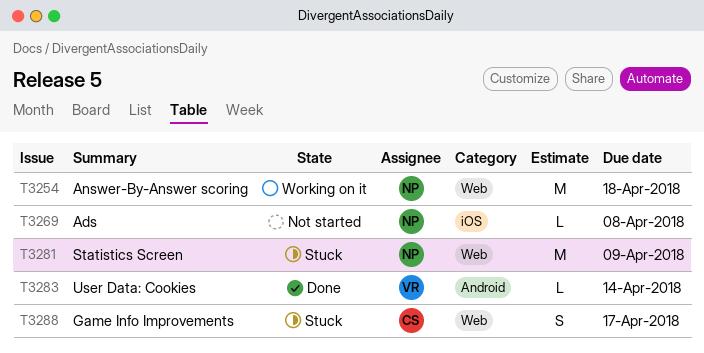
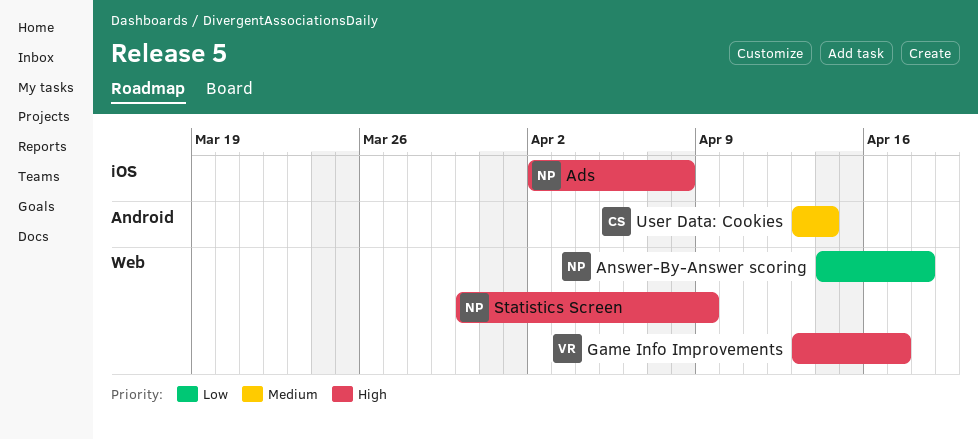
Game Info Improvements, owner: CS -> VR
User Data: Cookies, owner: VR -> CS

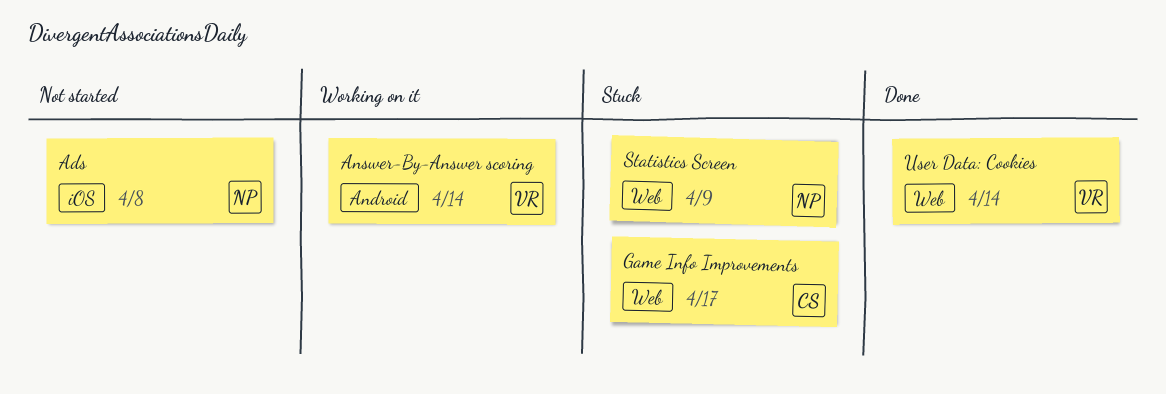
Answer-By-Answer scoring, owner: NP -> VR
Answer-By-Answer scoring, label: Web -> Android
Answer-By-Answer scoring, due: Apr 18 -> Apr 14
Game Info Improvements, owner: VR -> CS
User Data: Cookies, owner: CS -> VR
User Data: Cookies, label: Android -> Web

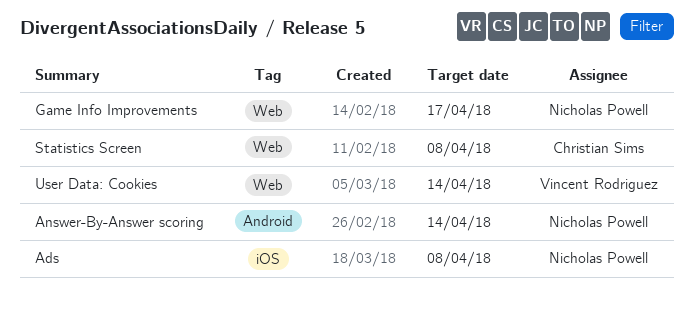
Answer-By-Answer scoring, owner: Vincent Rodriguez -> Nicholas Powell
Game Info Improvements, owner: Christian Sims -> Nicholas Powell
Statistics Screen, owner: Nicholas Powell -> Christian Sims
Statistics Screen, due: Apr 9 -> Apr 8

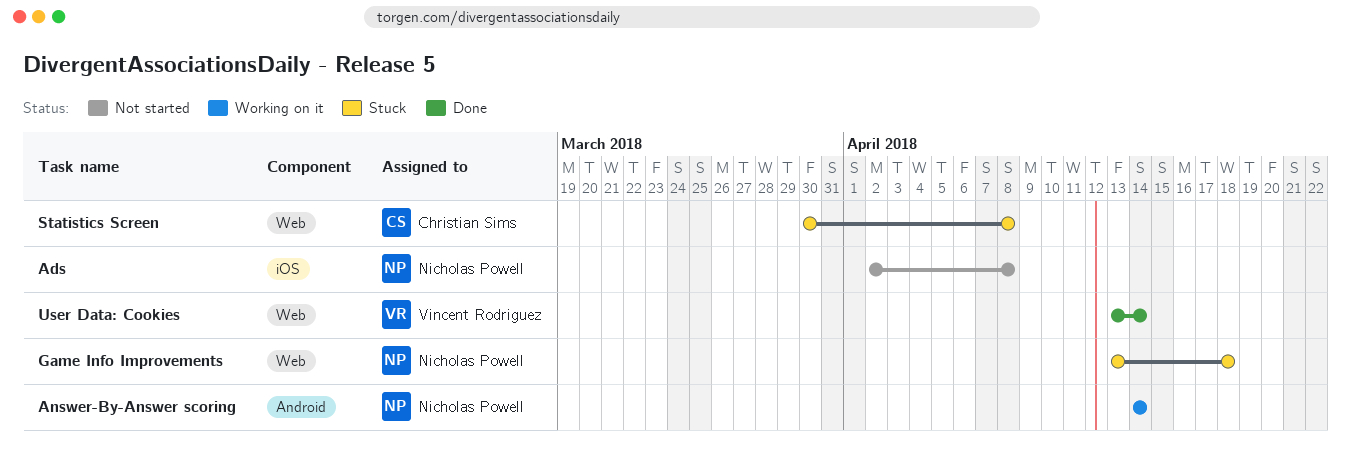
Game Info Improvements, due: Apr 17 -> Apr 18

